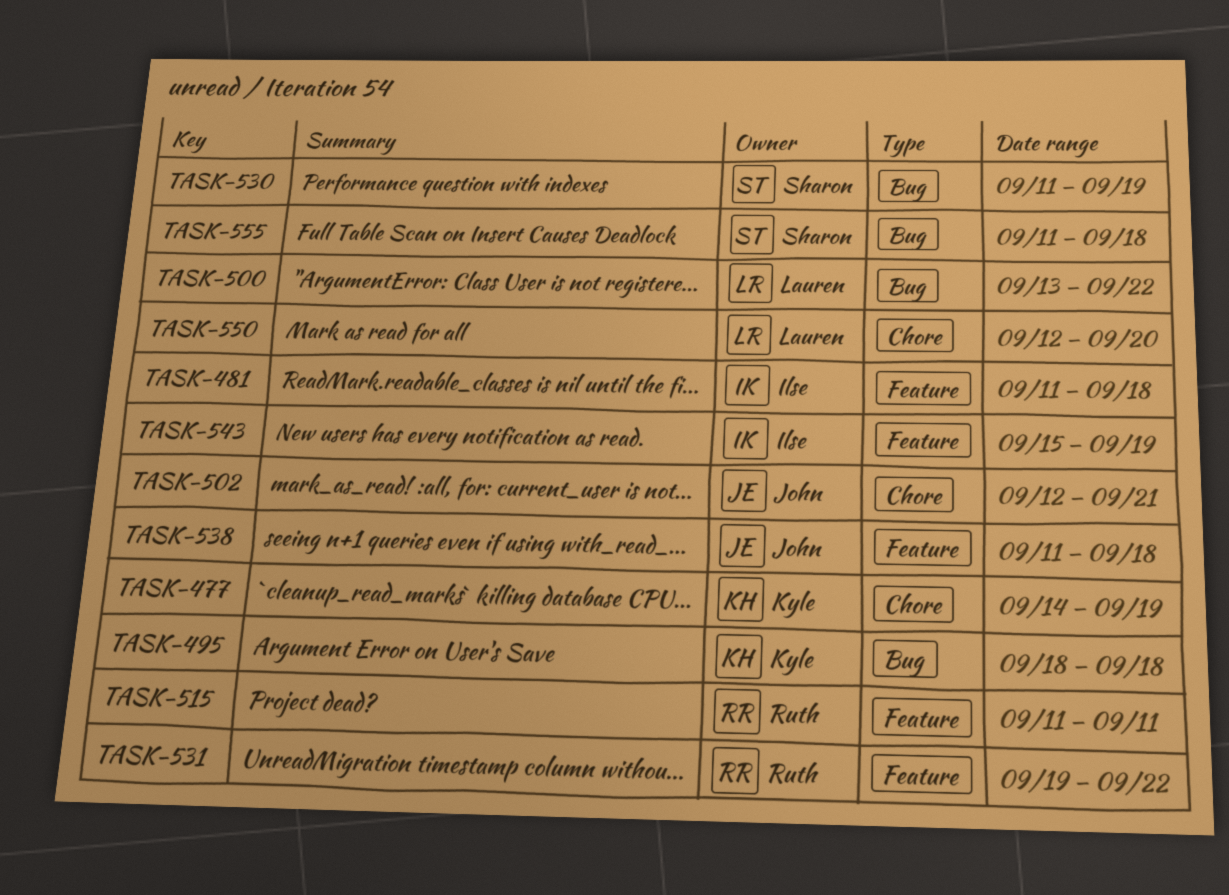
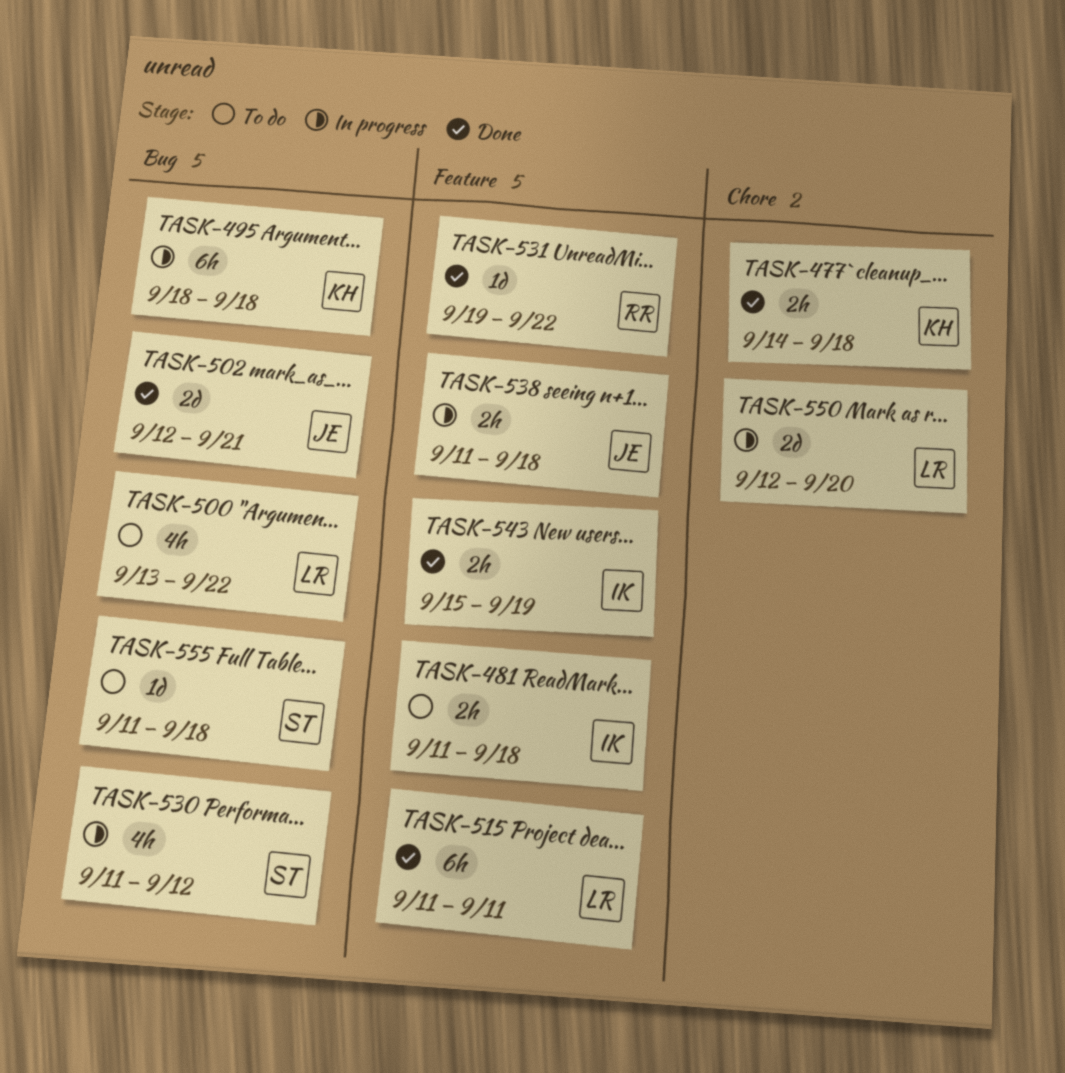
TASK-477, due: Sep 19 -> Sep 18
TASK-502, label: Chore -> Bug
TASK-515, owner: Ruth -> Lauren
TASK-530, due: Sep 19 -> Sep 12

